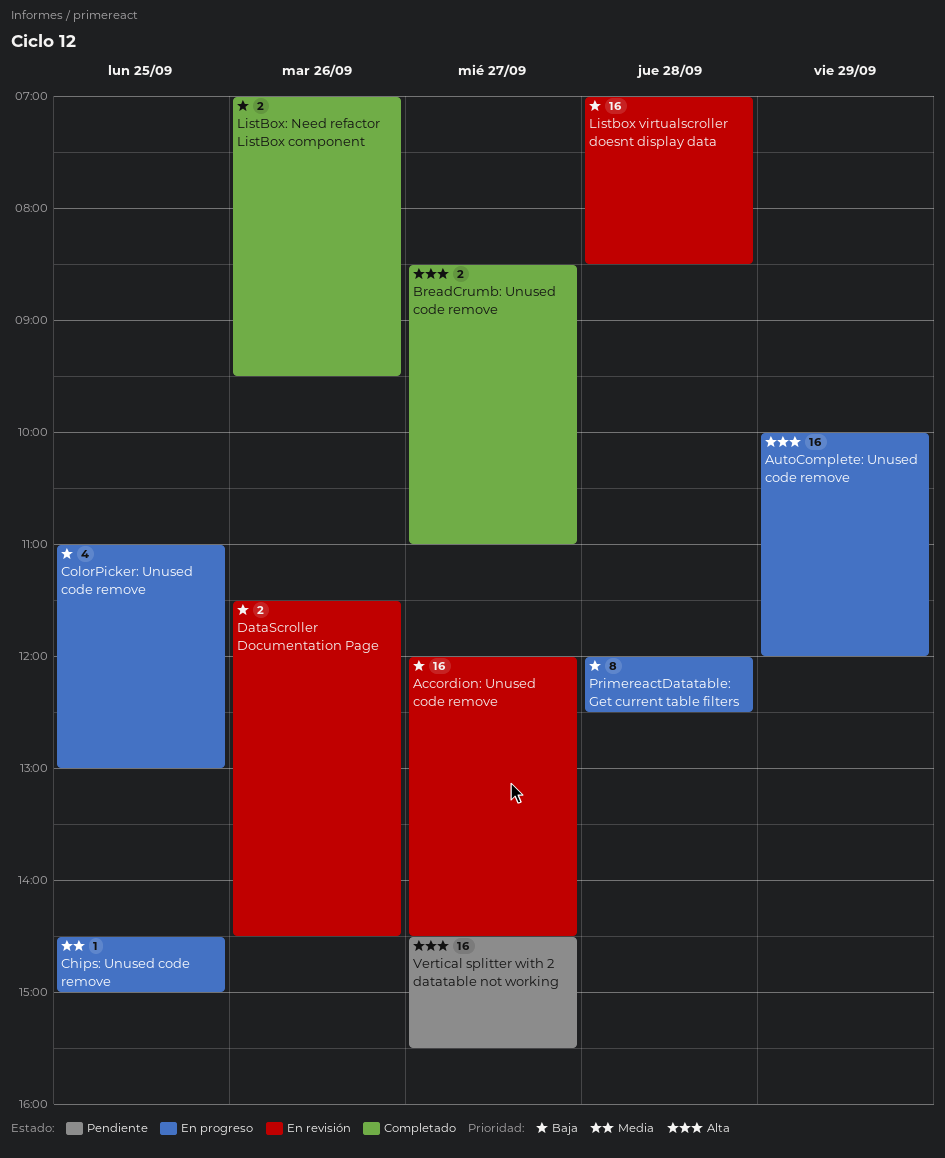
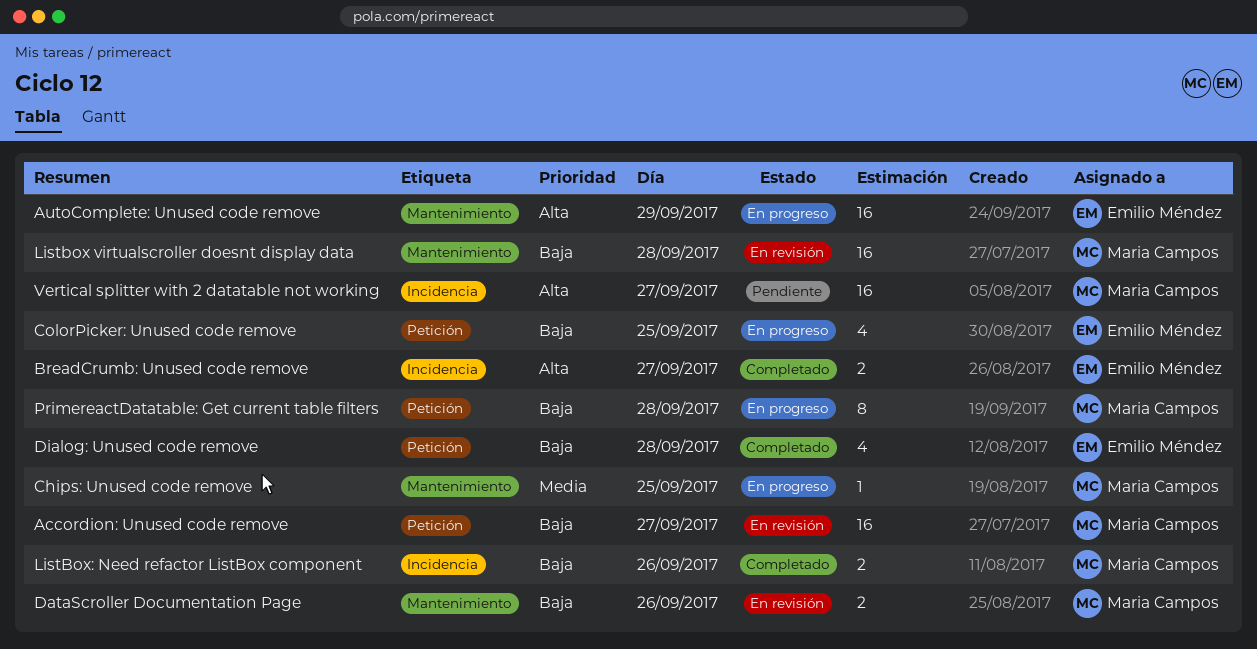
Dialog: Unused code remove: none -> present

